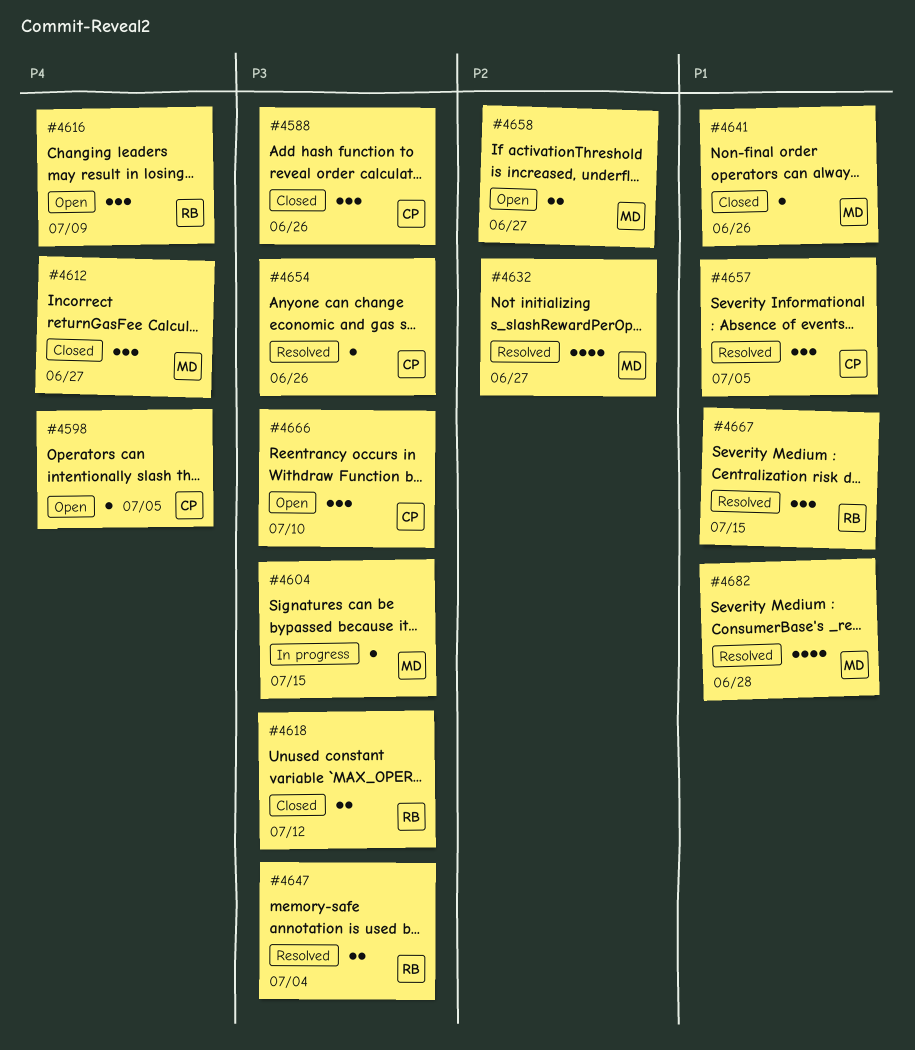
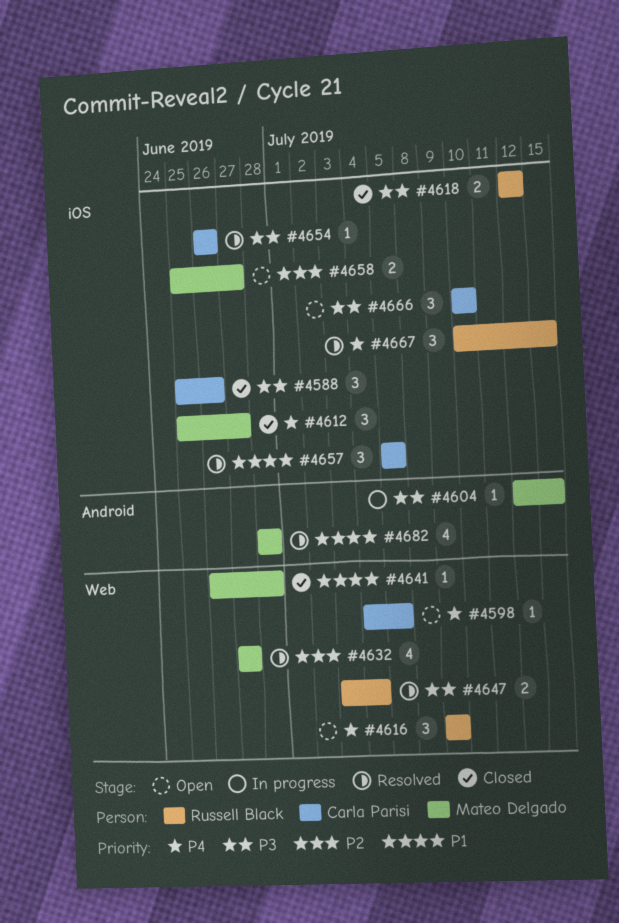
#4641, due: Jun 26 -> Jun 28
#4667, priority: P1 -> P4

